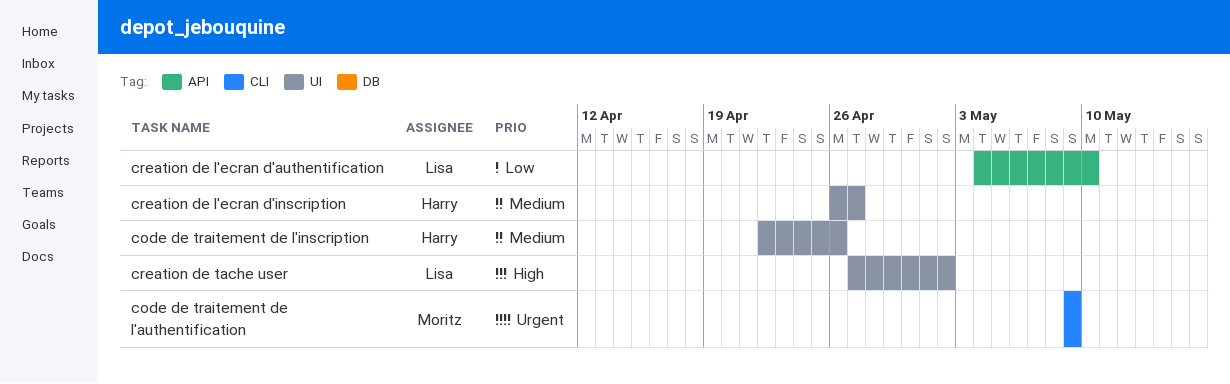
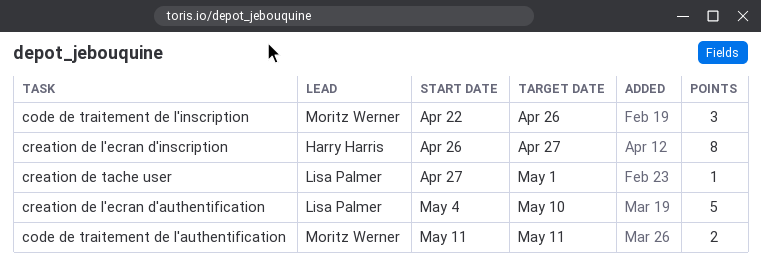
code de traitement de l'authentification, start: May 9 -> May 11
code de traitement de l'authentification, due: May 9 -> May 11
code de traitement de l'inscription, owner: Harry Harris -> Moritz Werner
creation de tache user, due: May 2 -> May 1

